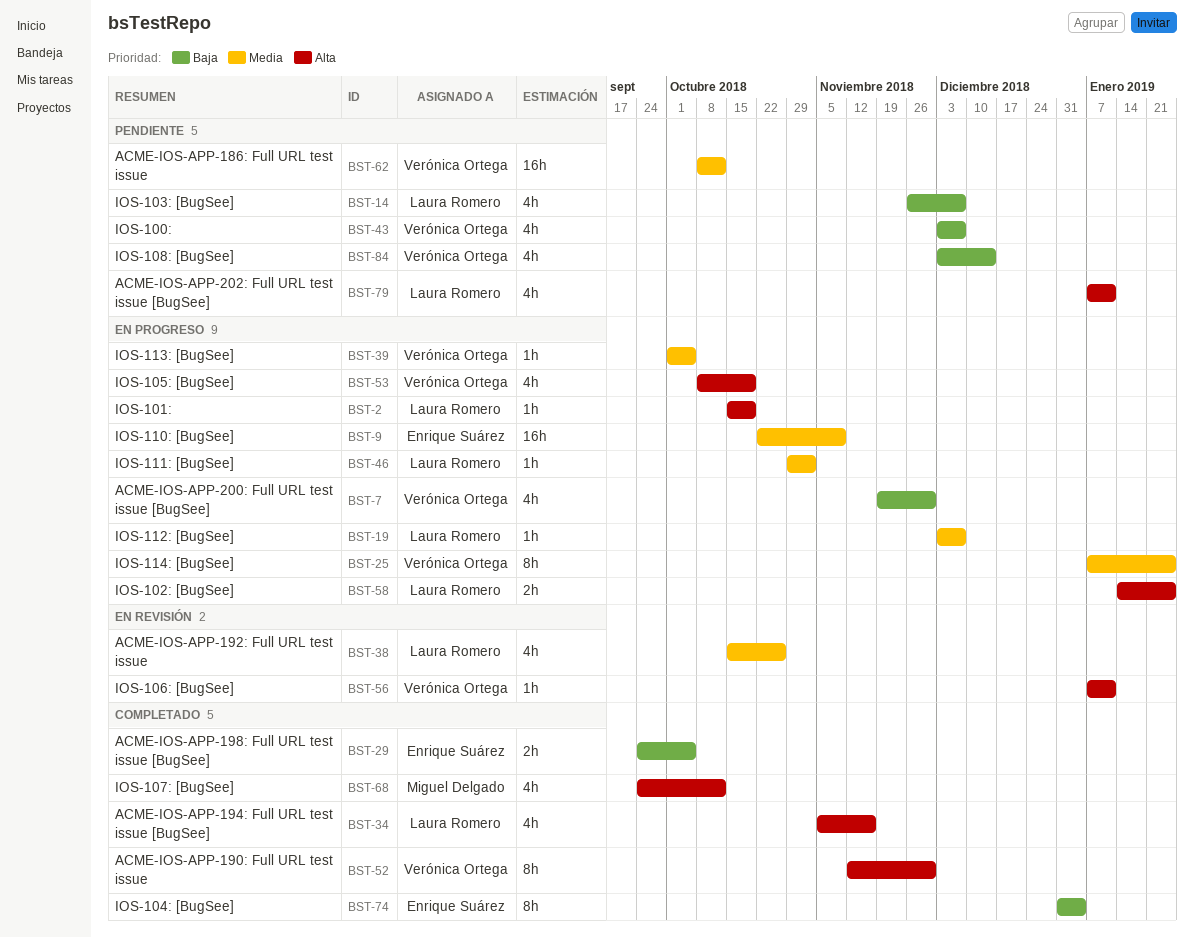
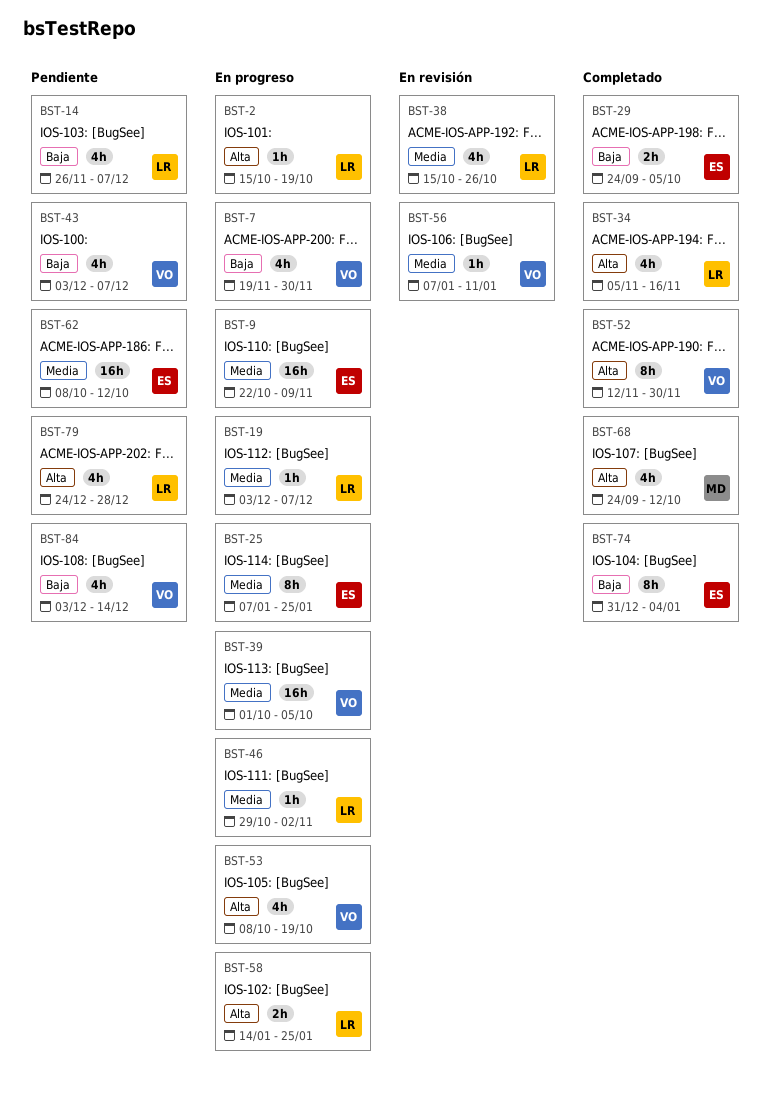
BST-25, owner: Verónica Ortega -> Enrique Suárez
BST-39, estimate: 1h -> 16h
BST-56, priority: Alta -> Media
BST-62, owner: Verónica Ortega -> Enrique Suárez
BST-79, start: Jan 7 -> Dec 24
BST-79, due: Jan 11 -> Dec 28

